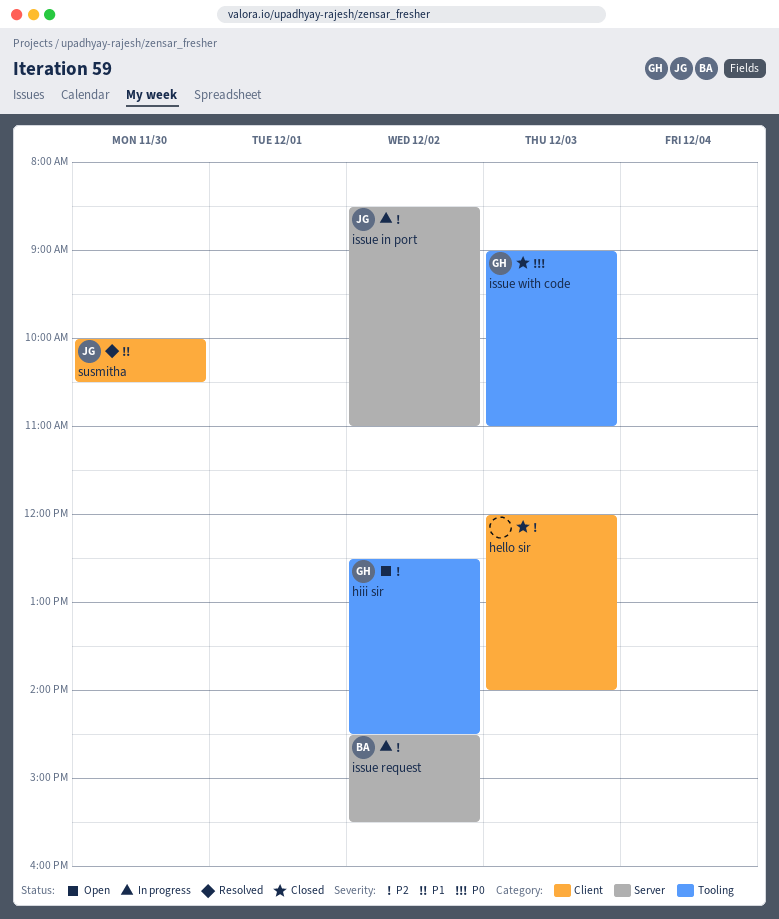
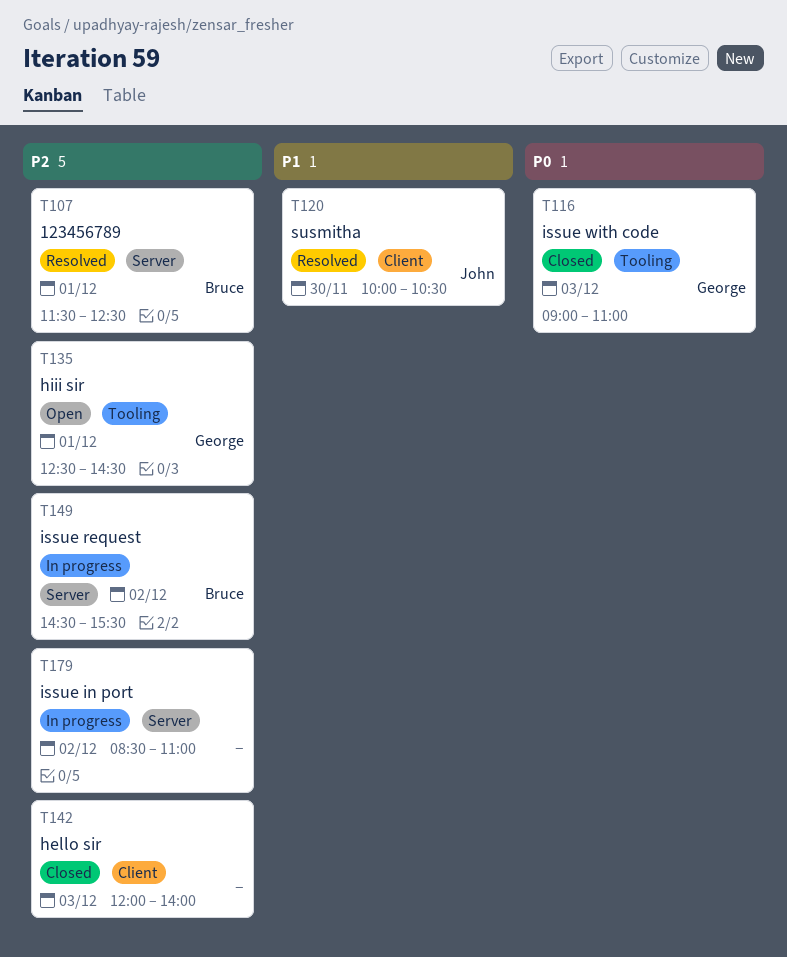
123456789: none -> present
hiii sir, day: Dec 2 -> Dec 1
issue in port, owner: John -> none

